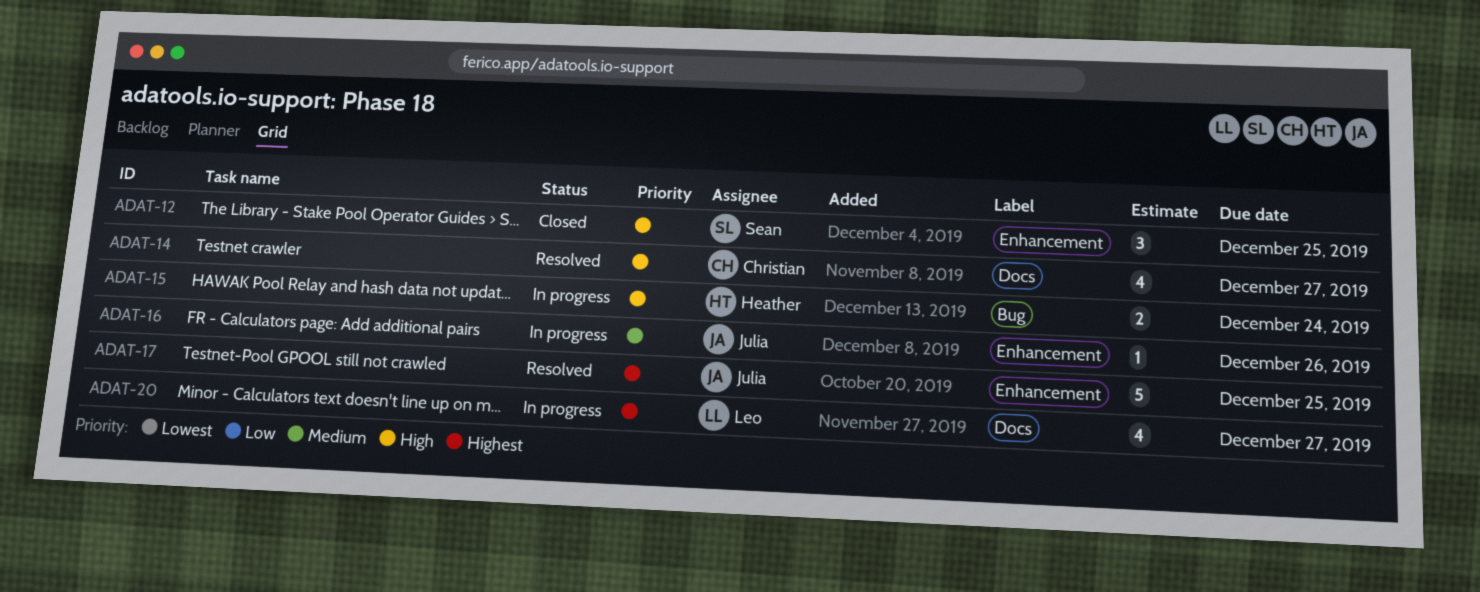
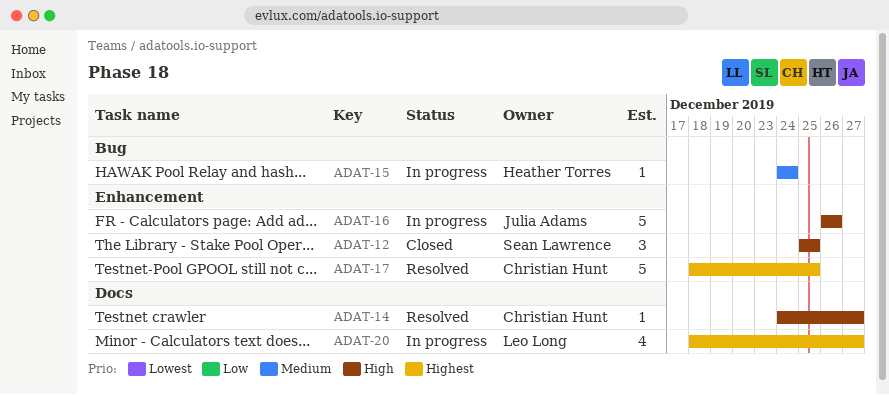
ADAT-14, estimate: 4 -> 1
ADAT-15, priority: High -> Medium
ADAT-15, estimate: 2 -> 1
ADAT-16, priority: Medium -> High
ADAT-16, estimate: 1 -> 5
ADAT-17, owner: Julia Adams -> Christian Hunt

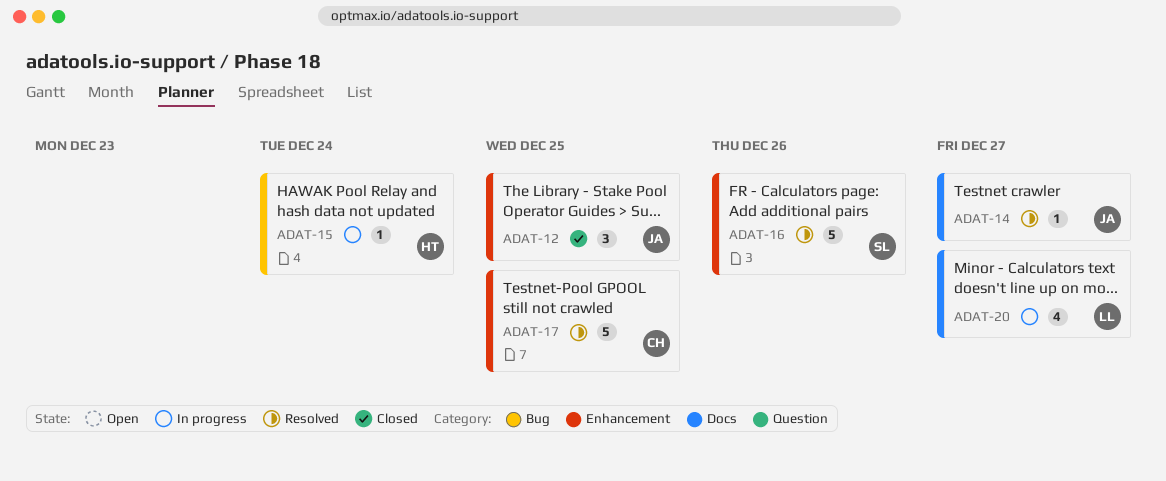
ADAT-12, owner: Sean Lawrence -> Julia Adams
ADAT-14, owner: Christian Hunt -> Julia Adams
ADAT-16, status: In progress -> Resolved
ADAT-16, owner: Julia Adams -> Sean Lawrence

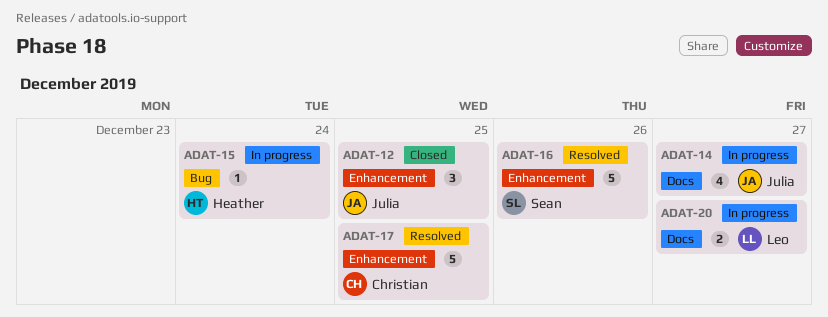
ADAT-14, status: Resolved -> In progress
ADAT-14, estimate: 1 -> 4
ADAT-20, estimate: 4 -> 2

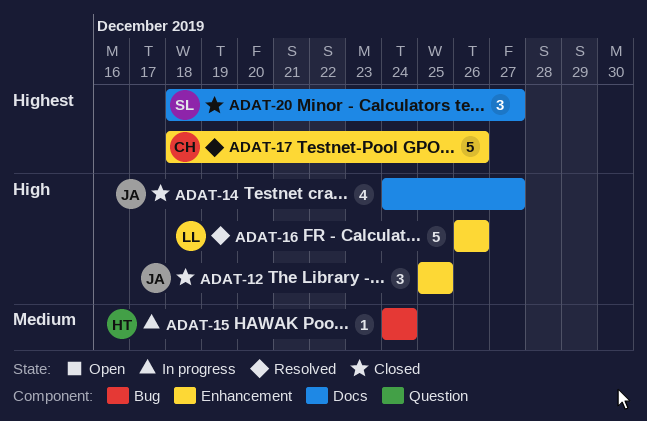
ADAT-14, status: In progress -> Closed
ADAT-16, owner: Sean -> Leo
ADAT-17, due: Dec 25 -> Dec 26
ADAT-20, status: In progress -> Closed
ADAT-20, owner: Leo -> Sean
ADAT-20, estimate: 2 -> 3

